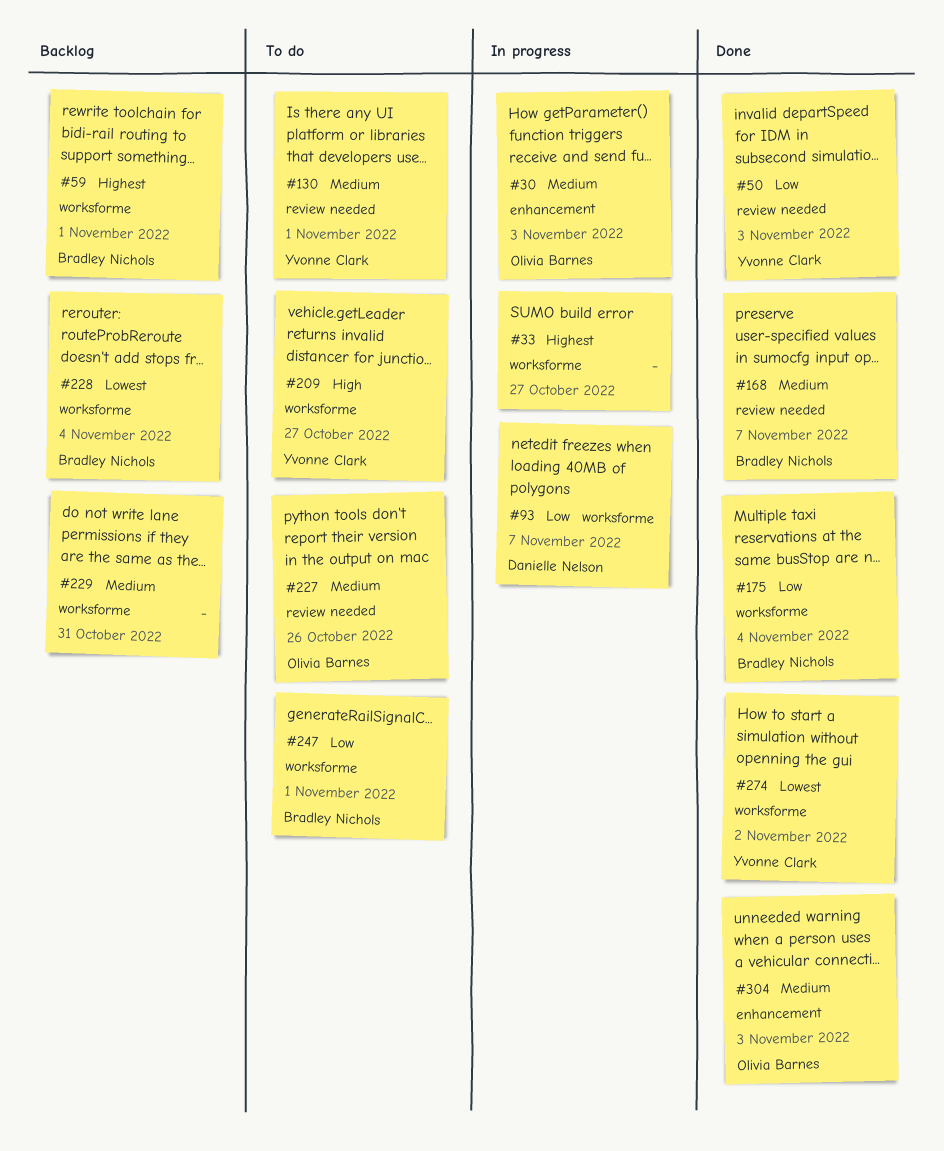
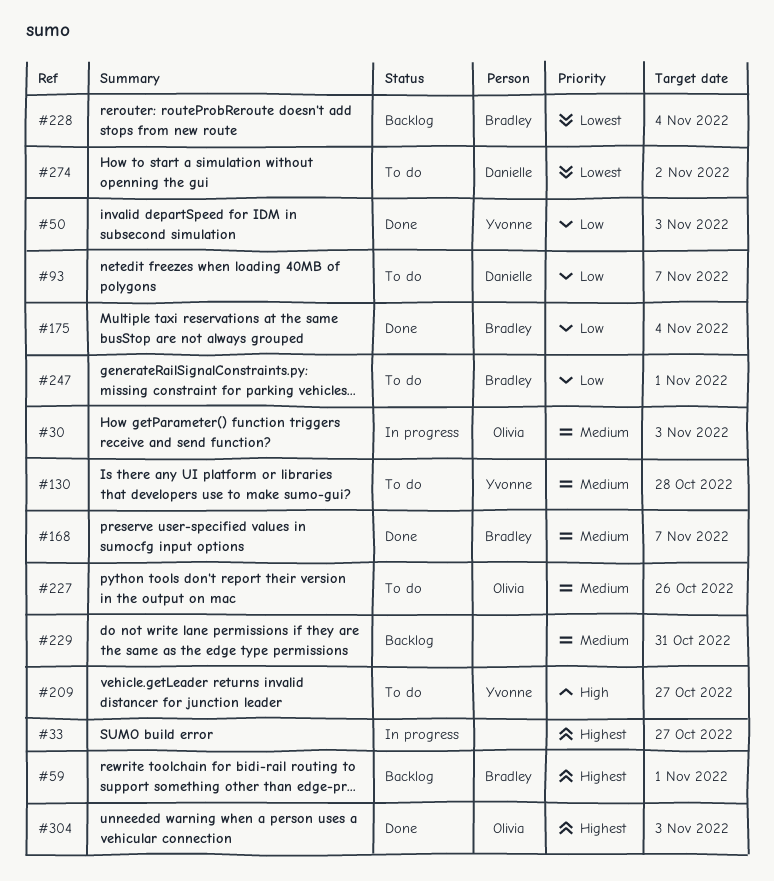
#93, status: In progress -> To do
#130, due: Nov 1 -> Oct 28
#274, status: Done -> To do
#274, owner: Yvonne Clark -> Danielle Nelson
#304, priority: Medium -> Highest

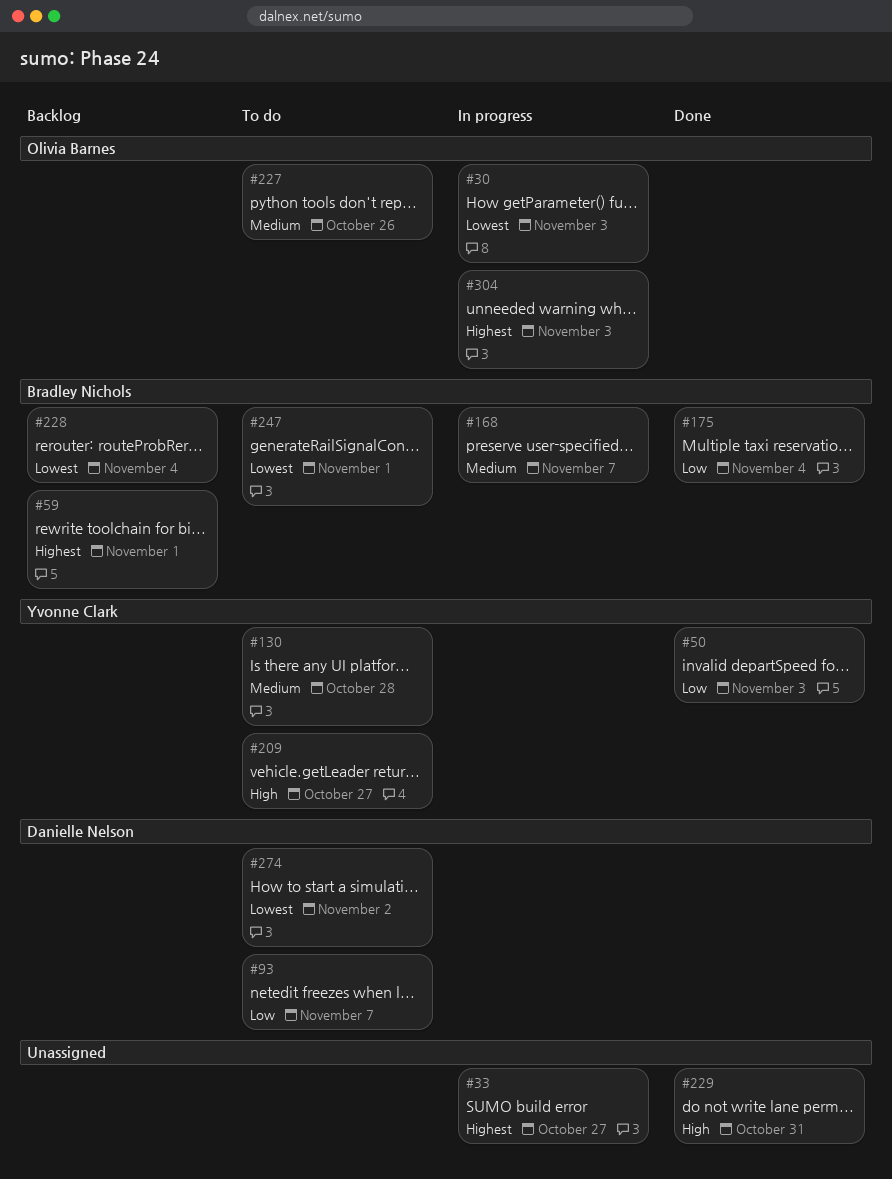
#30, priority: Medium -> Lowest
#168, status: Done -> In progress
#229, status: Backlog -> Done
#229, priority: Medium -> High
#247, priority: Low -> Lowest
#304, status: Done -> In progress

